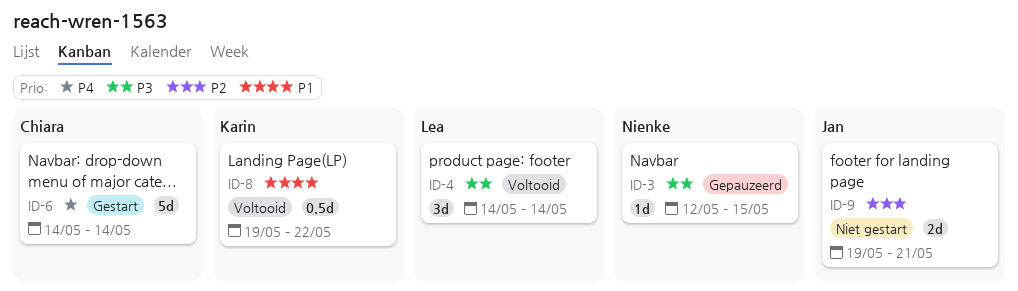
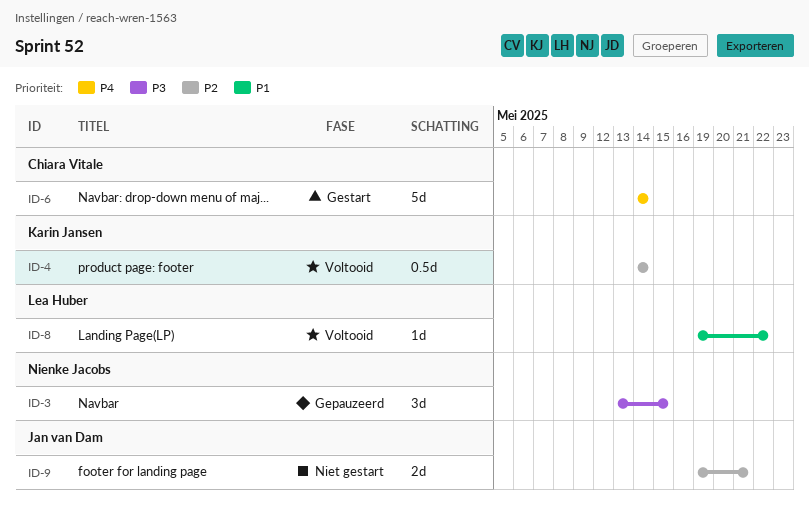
ID-3, estimate: 1d -> 3d
ID-3, start: May 12 -> May 13
ID-4, owner: Lea Huber -> Karin Jansen
ID-4, priority: P3 -> P2
ID-4, estimate: 3d -> 0.5d
ID-8, owner: Karin Jansen -> Lea Huber
ID-8, estimate: 0.5d -> 1d

